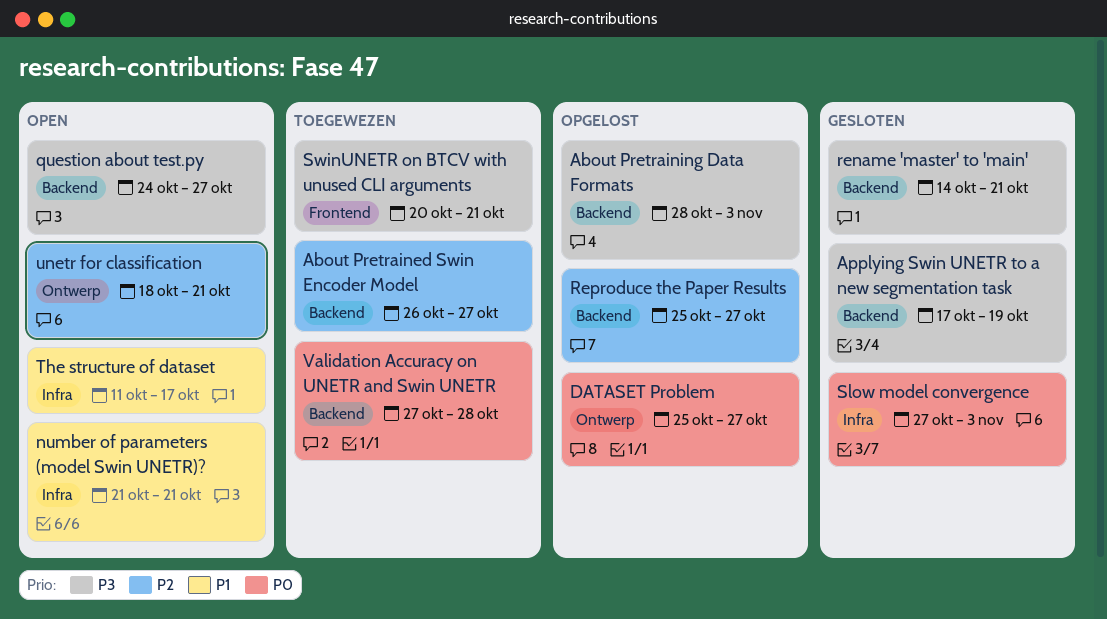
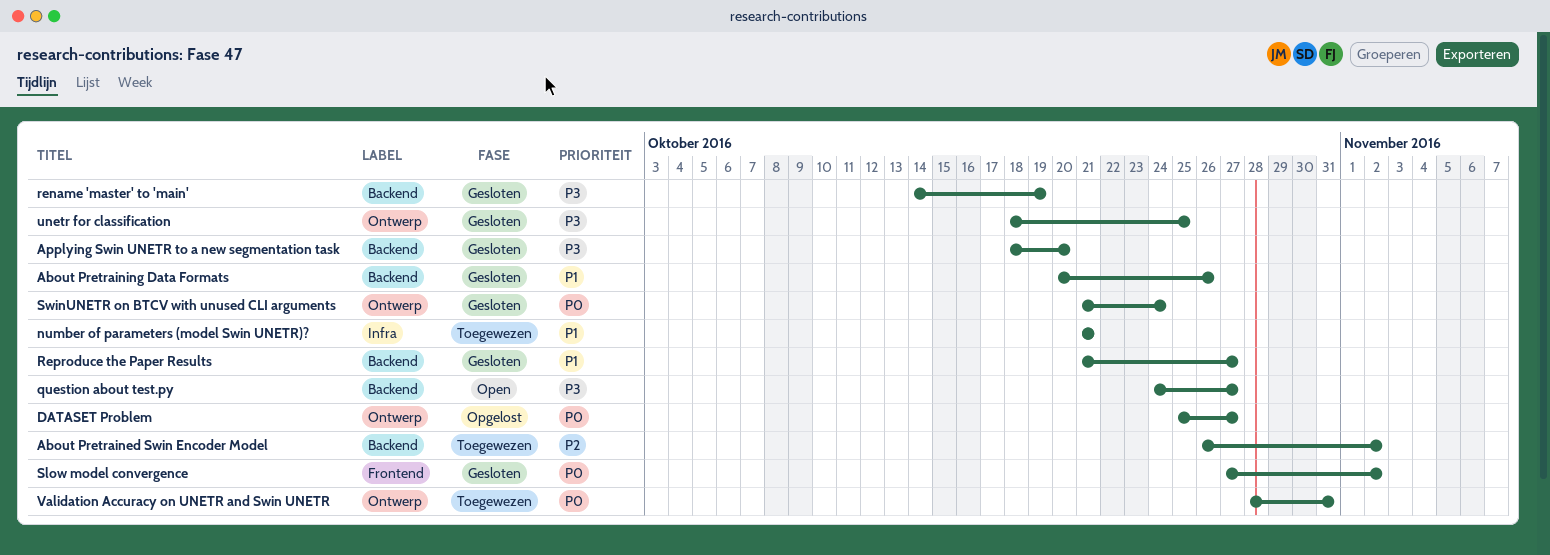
About Pretrained Swin Encoder Model, due: Oct 27 -> Nov 2
About Pretraining Data Formats, status: Opgelost -> Gesloten
About Pretraining Data Formats, priority: P3 -> P1
About Pretraining Data Formats, start: Oct 28 -> Oct 20
About Pretraining Data Formats, due: Nov 3 -> Oct 26
Applying Swin UNETR to a new segmentation task, start: Oct 17 -> Oct 18
Applying Swin UNETR to a new segmentation task, due: Oct 19 -> Oct 20
number of parameters (model Swin UNETR)?, status: Open -> Toegewezen
rename 'master' to 'main', due: Oct 21 -> Oct 19
Reproduce the Paper Results, status: Opgelost -> Gesloten
Reproduce the Paper Results, priority: P2 -> P1
Reproduce the Paper Results, start: Oct 25 -> Oct 21
Slow model convergence, label: Infra -> Frontend
Slow model convergence, due: Nov 3 -> Nov 2
SwinUNETR on BTCV with unused CLI arguments, status: Toegewezen -> Gesloten
SwinUNETR on BTCV with unused CLI arguments, priority: P3 -> P0
SwinUNETR on BTCV with unused CLI arguments, label: Frontend -> Ontwerp
SwinUNETR on BTCV with unused CLI arguments, start: Oct 20 -> Oct 21
SwinUNETR on BTCV with unused CLI arguments, due: Oct 21 -> Oct 24
The structure of dataset: present -> none
unetr for classification, status: Open -> Gesloten
unetr for classification, priority: P2 -> P3
unetr for classification, due: Oct 21 -> Oct 25
Validation Accuracy on UNETR and Swin UNETR, label: Backend -> Ontwerp
Validation Accuracy on UNETR and Swin UNETR, start: Oct 27 -> Oct 28
Validation Accuracy on UNETR and Swin UNETR, due: Oct 28 -> Oct 31

